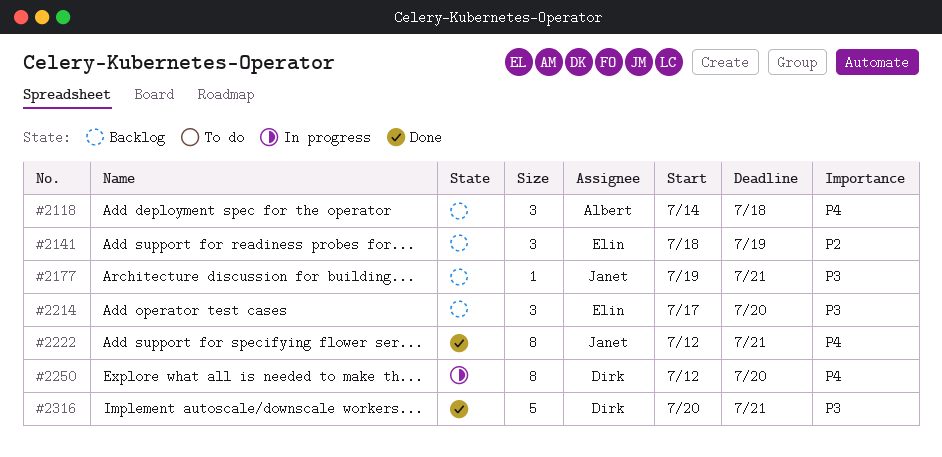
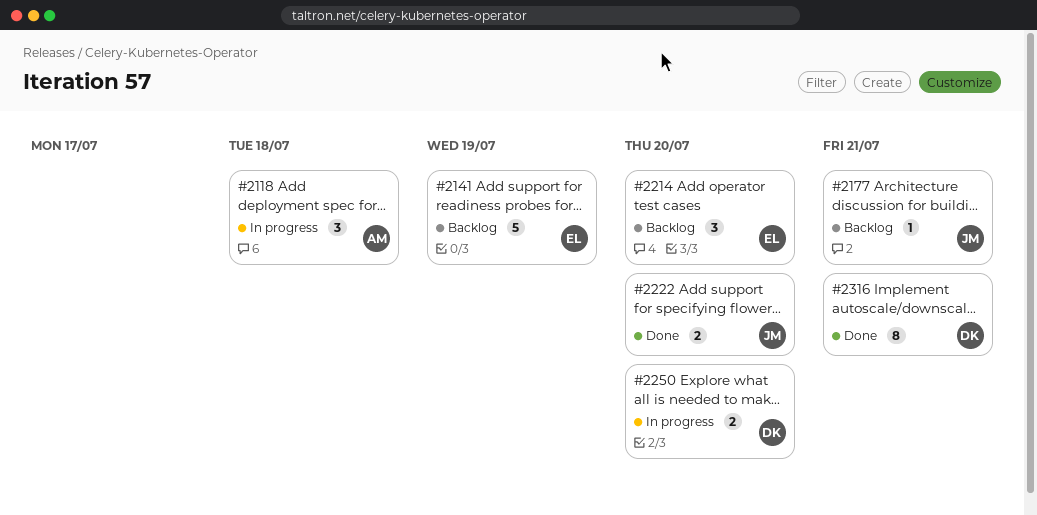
#2118, status: Backlog -> In progress
#2141, estimate: 3 -> 5
#2222, estimate: 8 -> 2
#2222, due: Jul 21 -> Jul 20
#2250, estimate: 8 -> 2
#2316, estimate: 5 -> 8

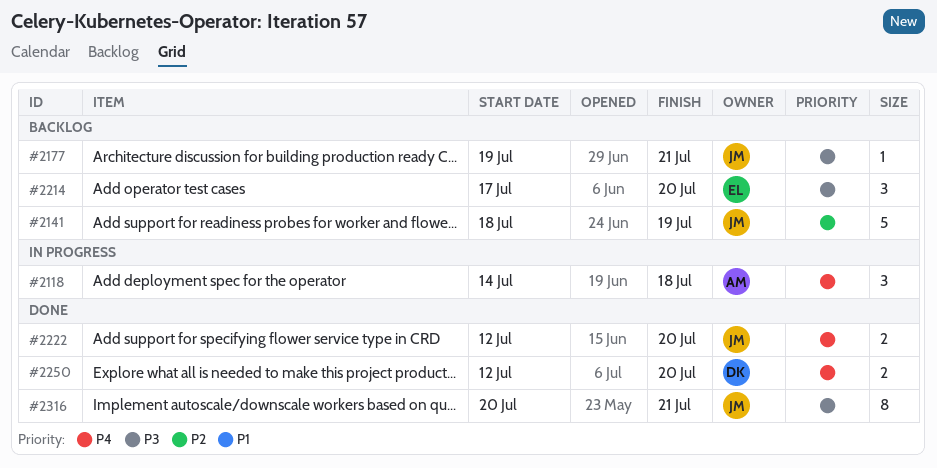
#2141, owner: EL -> JM
#2250, status: In progress -> Done
#2316, owner: DK -> JM

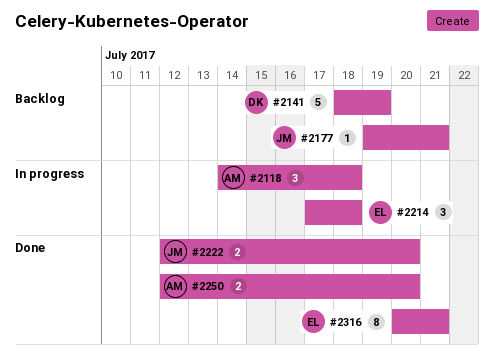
#2141, owner: JM -> DK
#2214, status: Backlog -> In progress
#2214, due: Jul 20 -> Jul 18
#2250, owner: DK -> AM
#2316, owner: JM -> EL

